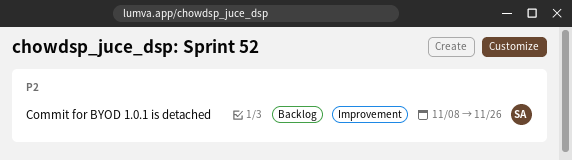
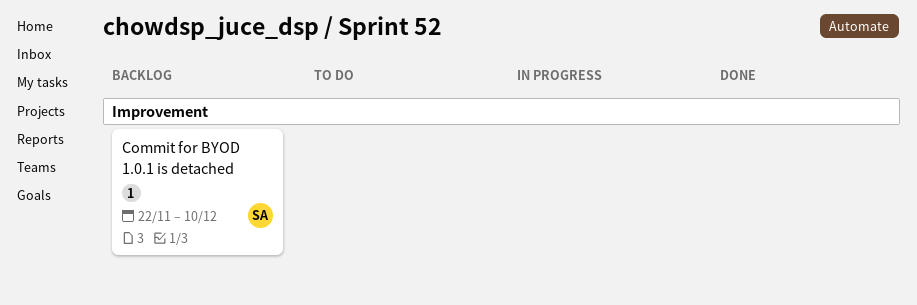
Commit for BYOD 1.0.1 is detached, start: Nov 8 -> Nov 22
Commit for BYOD 1.0.1 is detached, due: Nov 26 -> Dec 10

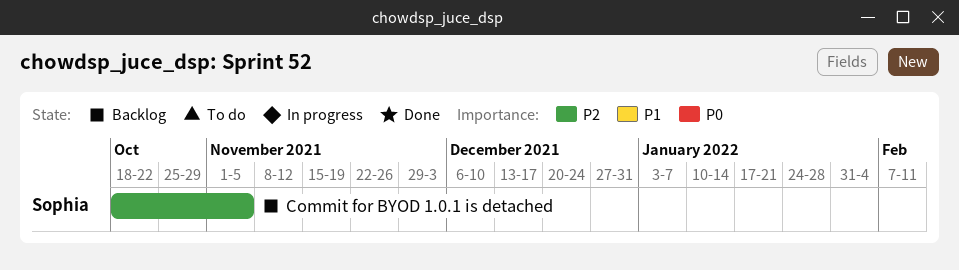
Commit for BYOD 1.0.1 is detached, start: Nov 22 -> Oct 18
Commit for BYOD 1.0.1 is detached, due: Dec 10 -> Nov 5

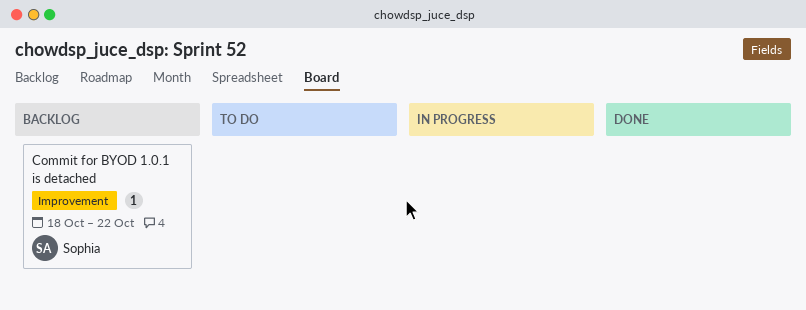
Commit for BYOD 1.0.1 is detached, due: Nov 5 -> Oct 22

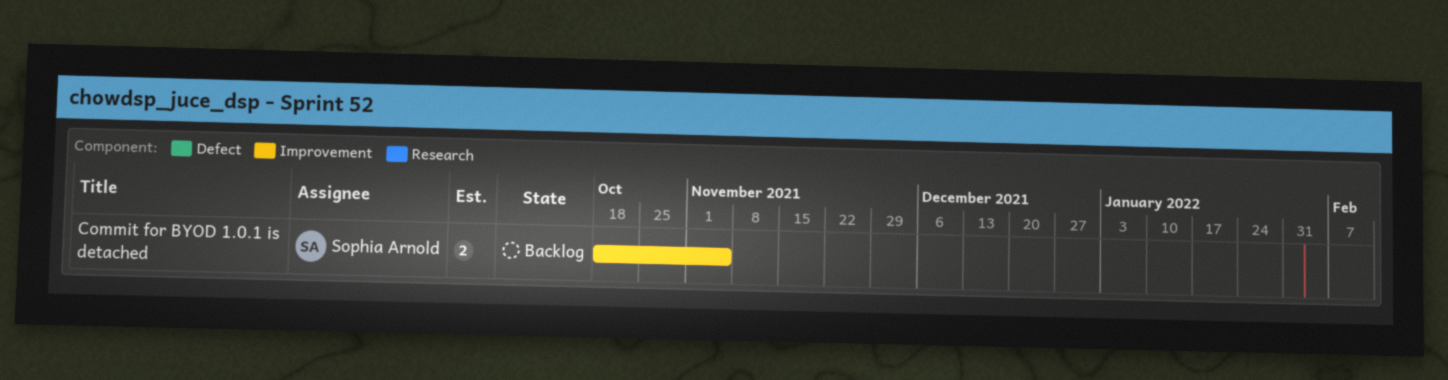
Commit for BYOD 1.0.1 is detached, estimate: 1 -> 2
Commit for BYOD 1.0.1 is detached, due: Oct 22 -> Nov 5

